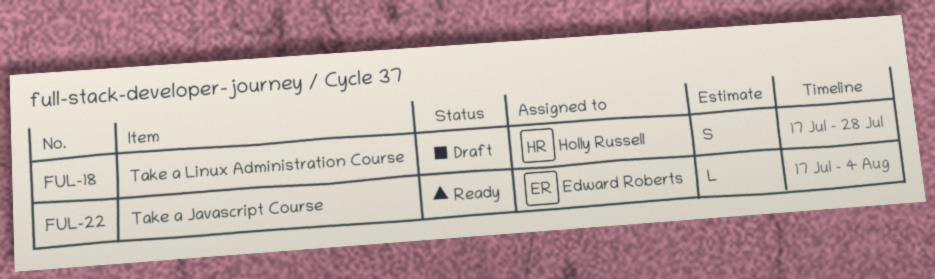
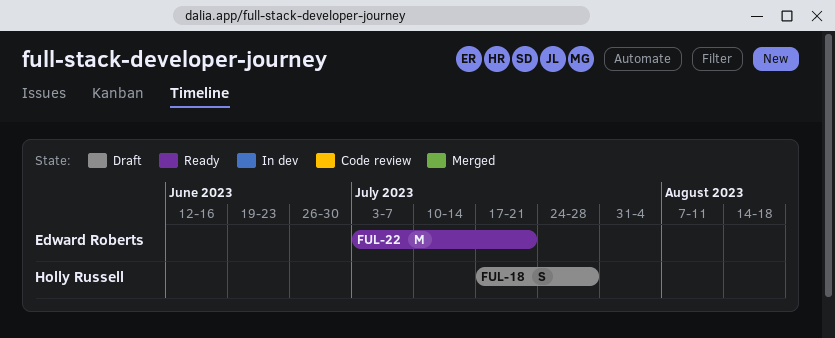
FUL-22, estimate: L -> M
FUL-22, start: Jul 17 -> Jul 3
FUL-22, due: Aug 4 -> Jul 21

